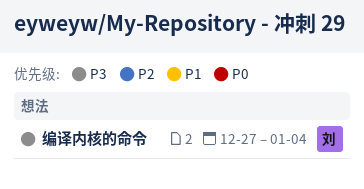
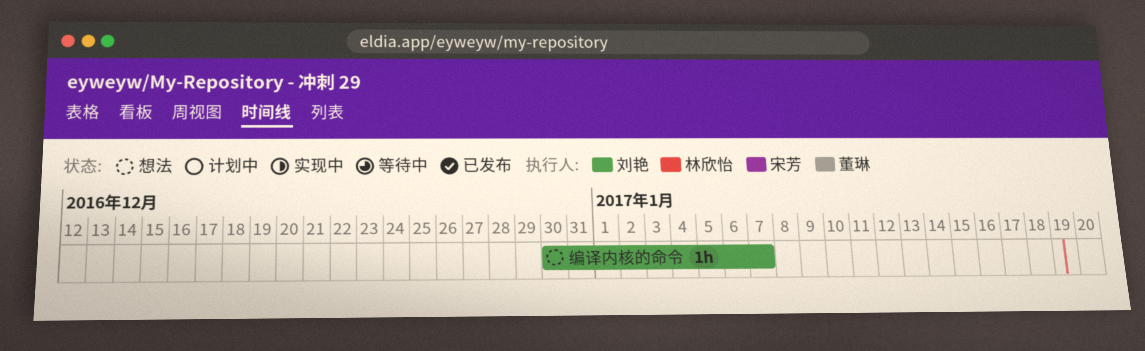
编译内核的命令, start: Dec 27 -> Dec 30
编译内核的命令, due: Jan 4 -> Jan 7

